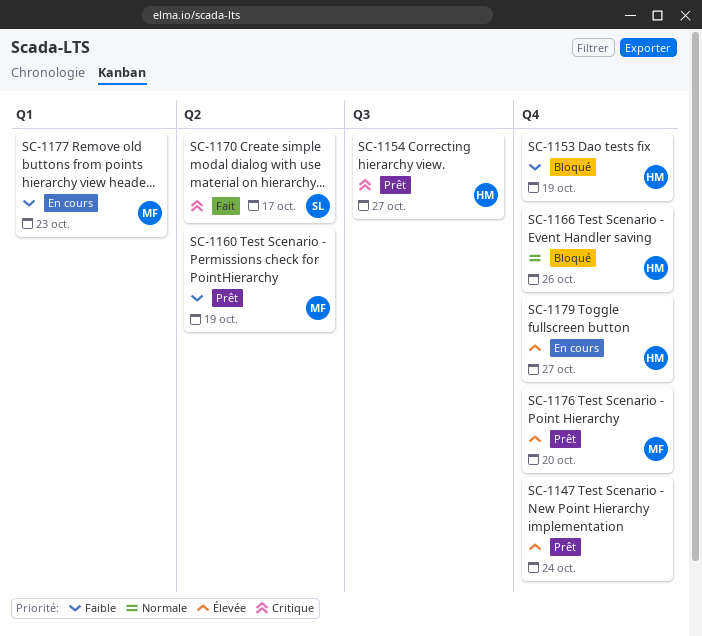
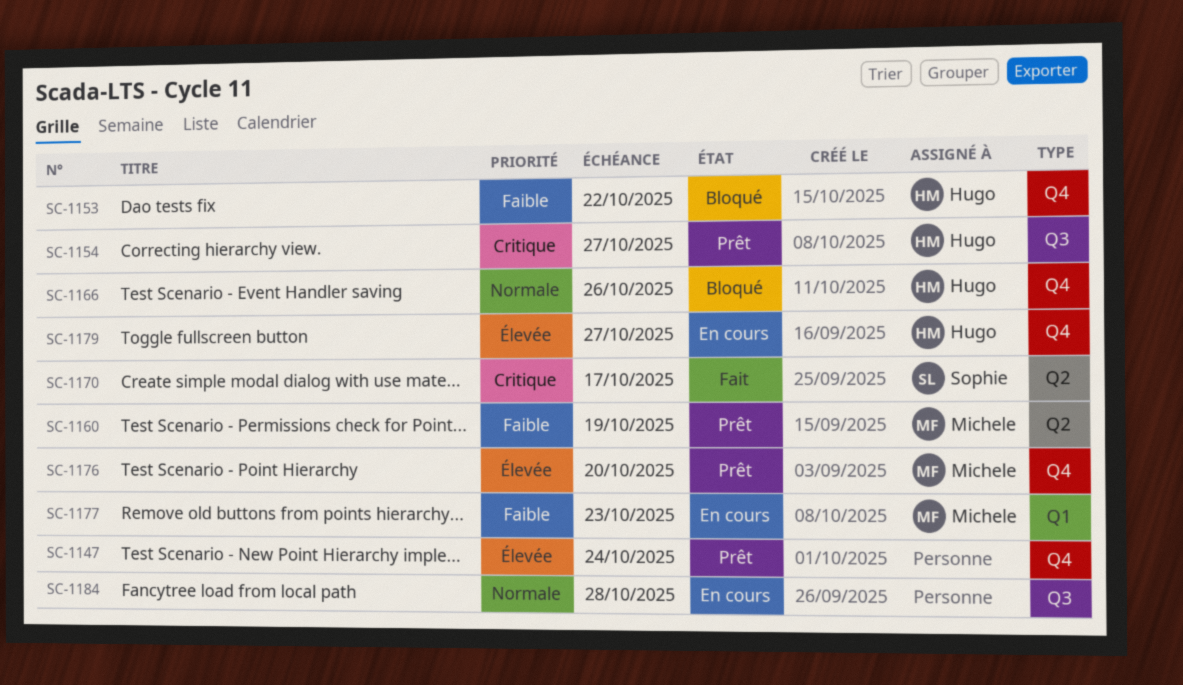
SC-1153, due: Oct 19 -> Oct 22
SC-1184: none -> present

